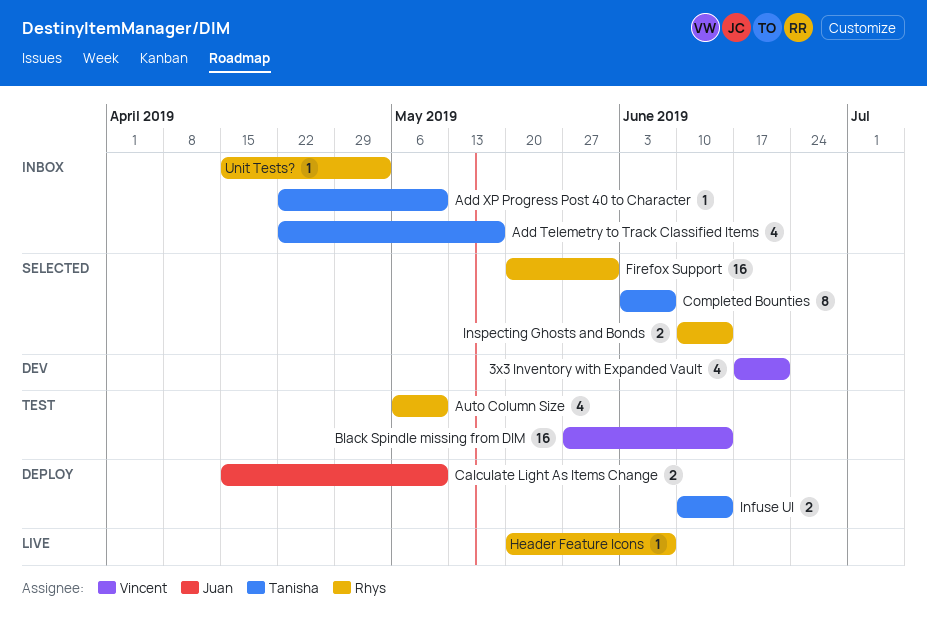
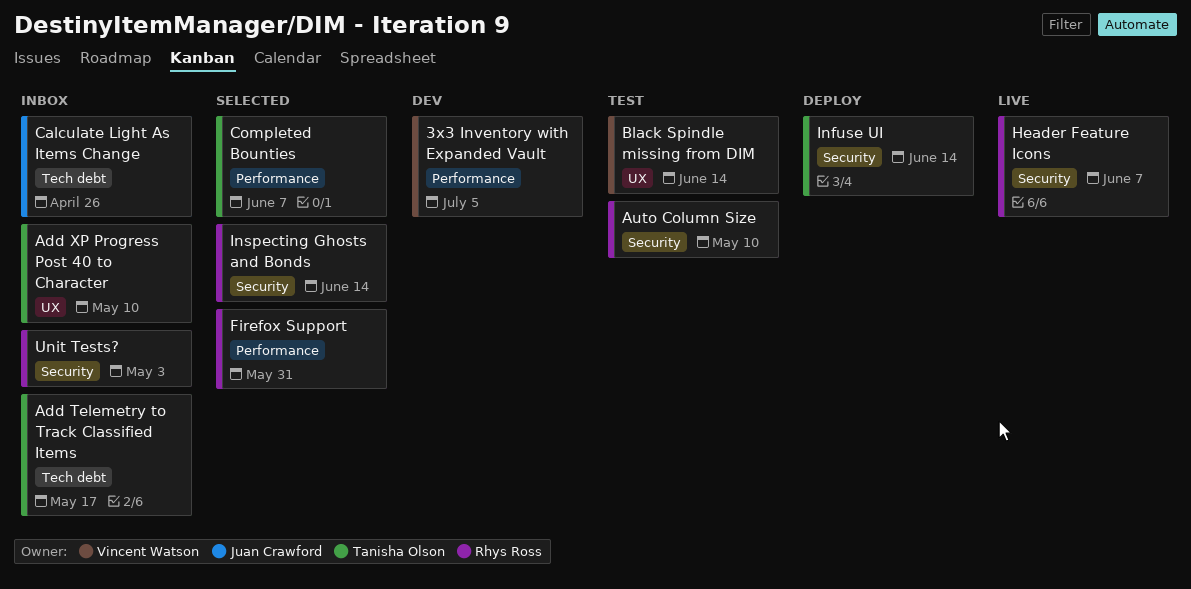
3x3 Inventory with Expanded Vault, due: Jun 21 -> Jul 5
Calculate Light As Items Change, status: Deploy -> Inbox
Calculate Light As Items Change, due: May 10 -> Apr 26

